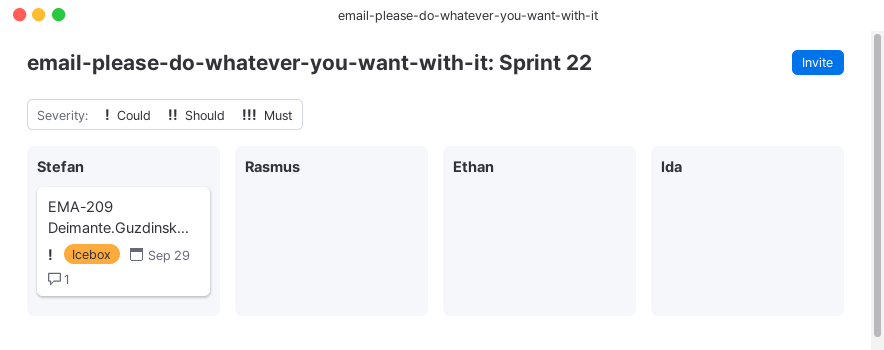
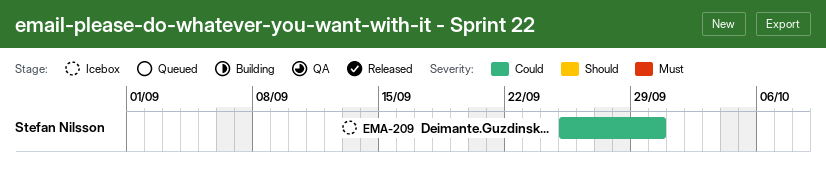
EMA-209, due: Sep 29 -> Sep 30

